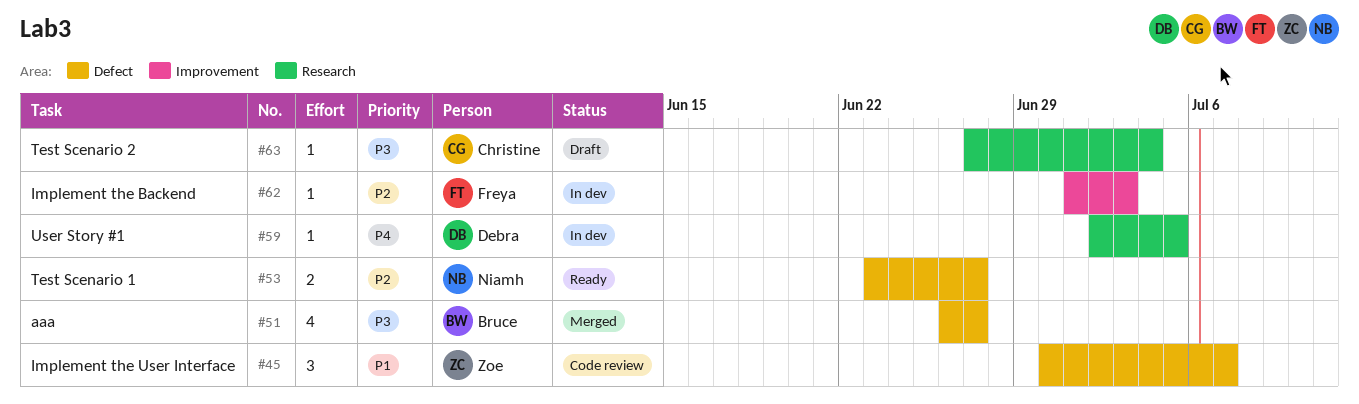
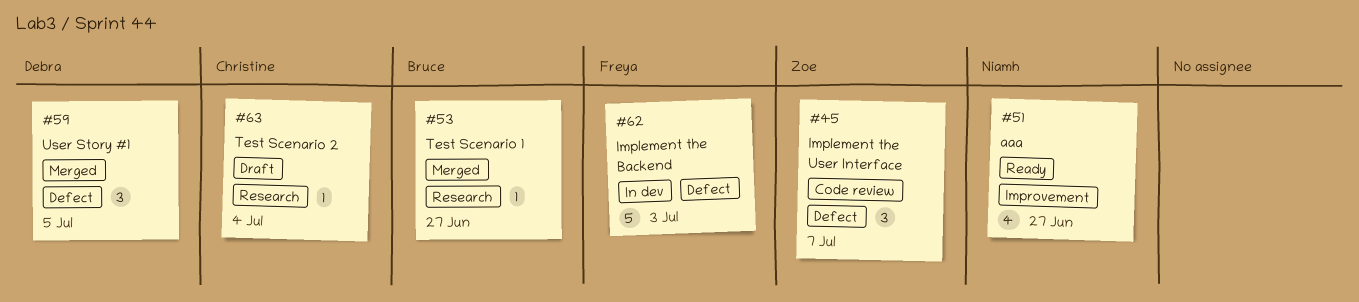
#51, status: Merged -> Ready
#51, owner: Bruce -> Niamh
#51, label: Defect -> Improvement
#53, status: Ready -> Merged
#53, owner: Niamh -> Bruce
#53, label: Defect -> Research
#53, estimate: 2 -> 1
#59, status: In dev -> Merged
#59, label: Research -> Defect
#59, estimate: 1 -> 3
#62, label: Improvement -> Defect
#62, estimate: 1 -> 5

